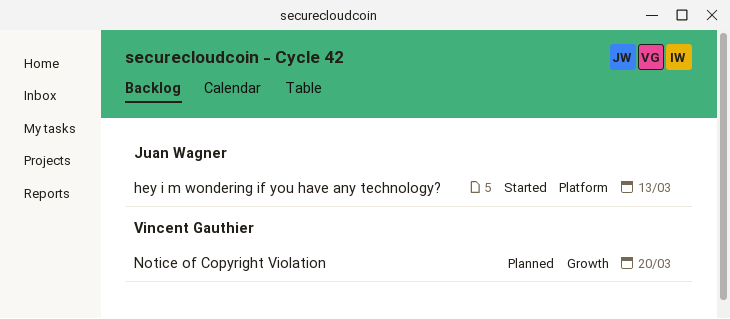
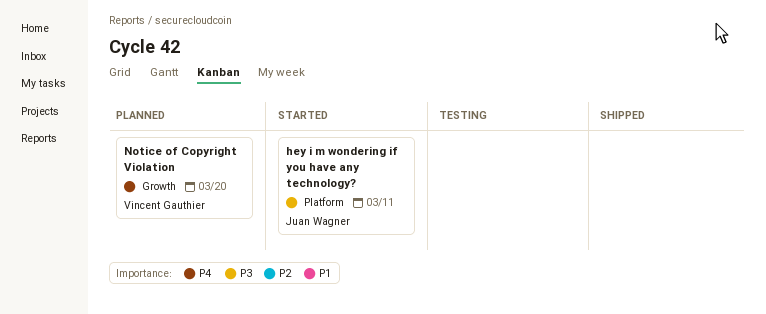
hey i m wondering if you have any technology?, due: Mar 13 -> Mar 11

